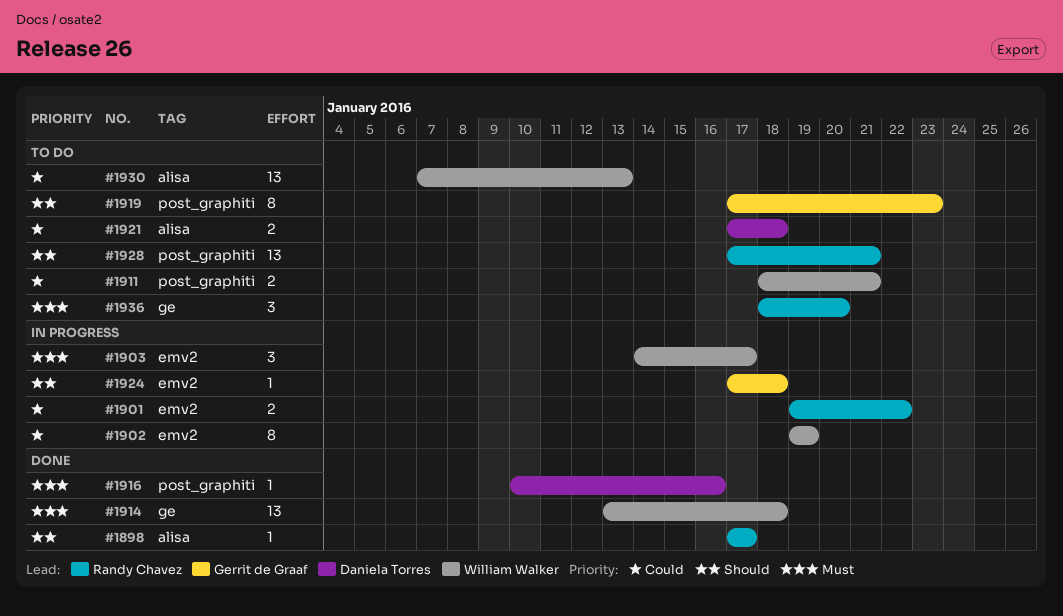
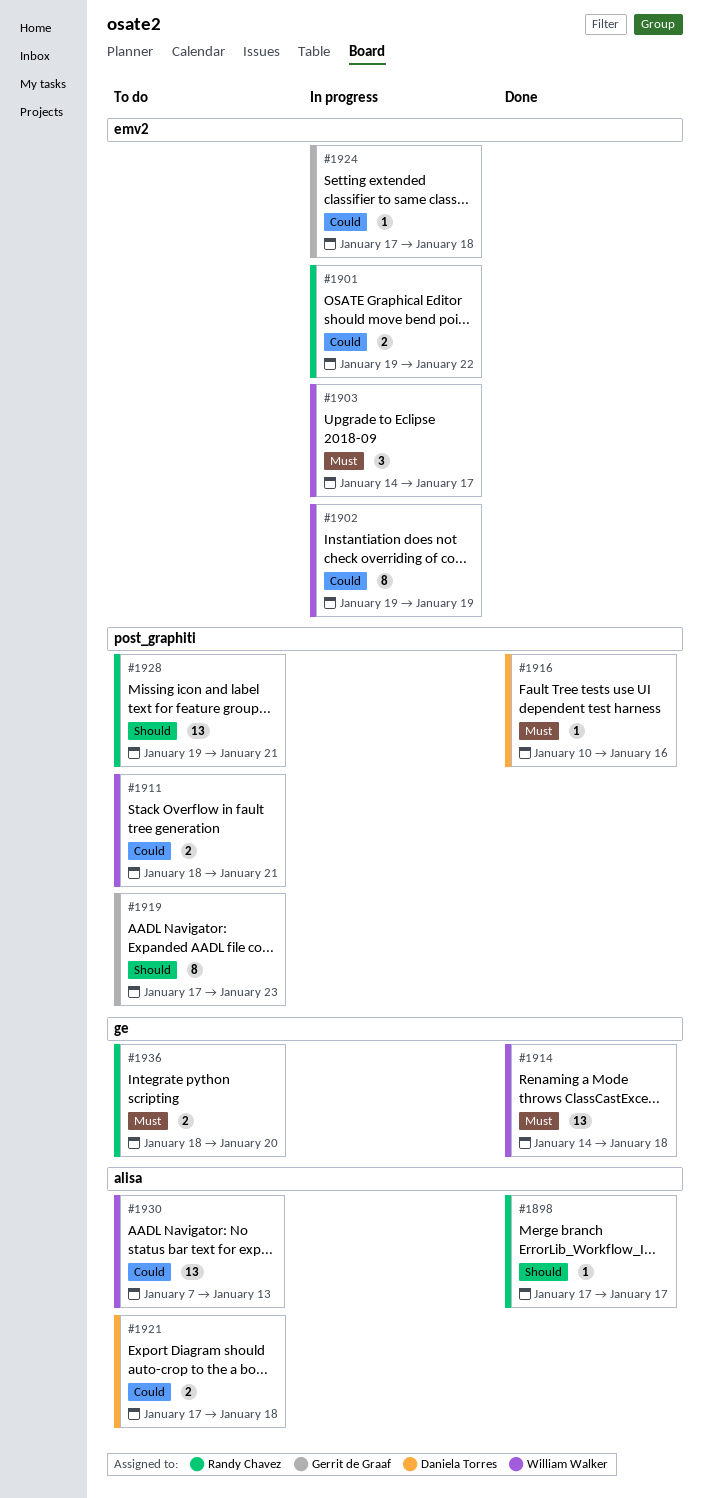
#1914, start: Jan 13 -> Jan 14
#1924, priority: Should -> Could
#1928, start: Jan 17 -> Jan 19
#1936, estimate: 3 -> 2

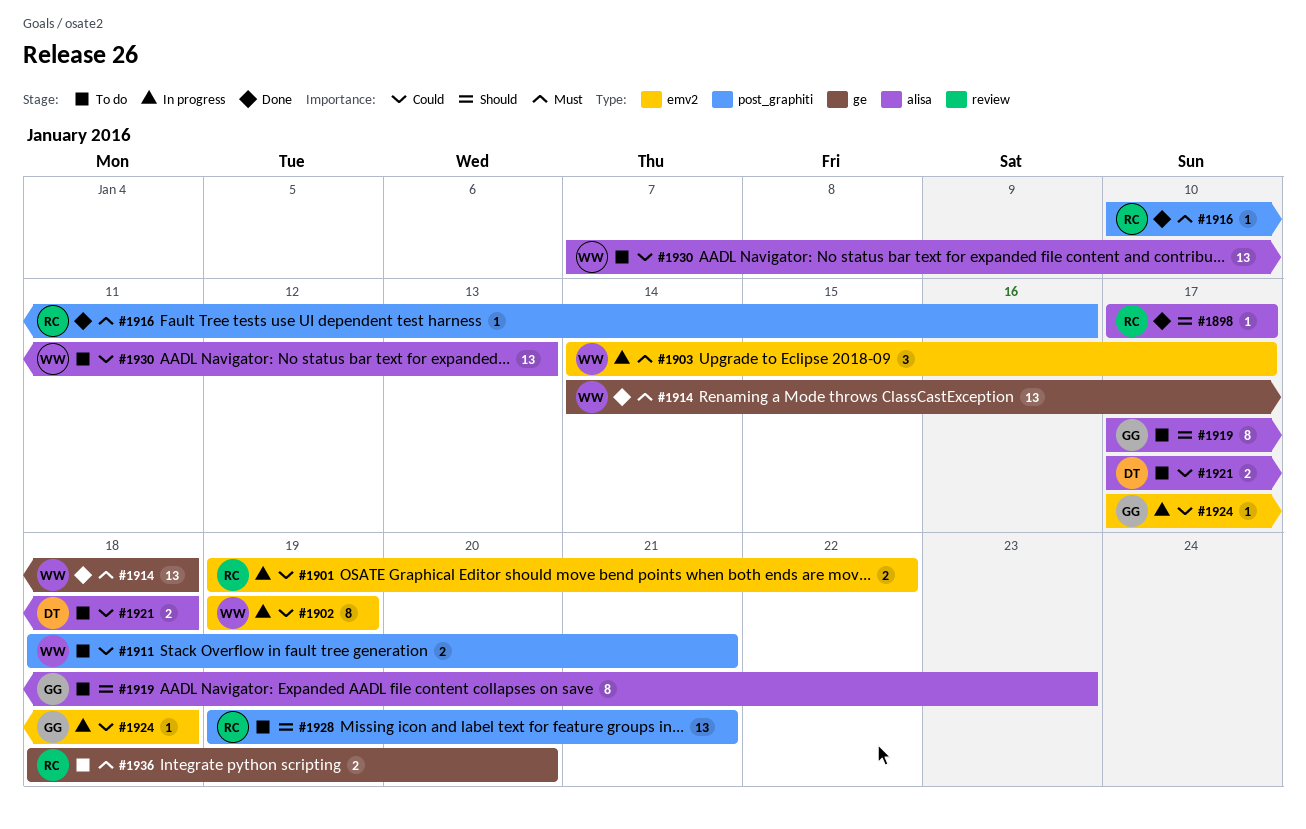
#1916, owner: Daniela Torres -> Randy Chavez
#1919, label: post_graphiti -> alisa

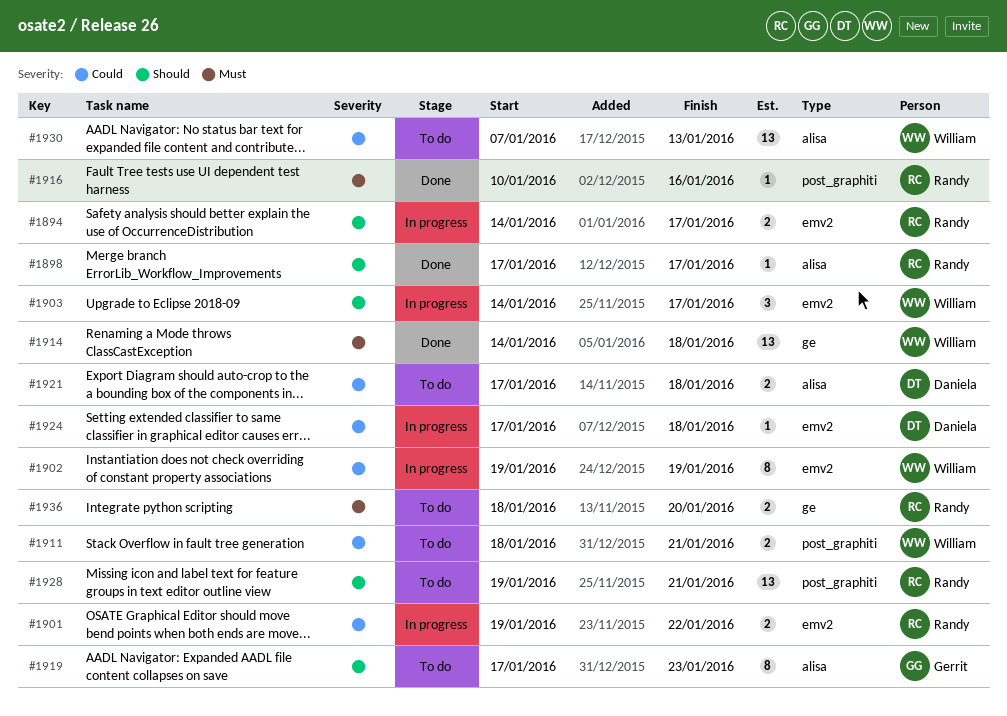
#1894: none -> present
#1903, priority: Must -> Should
#1924, owner: Gerrit -> Daniela

